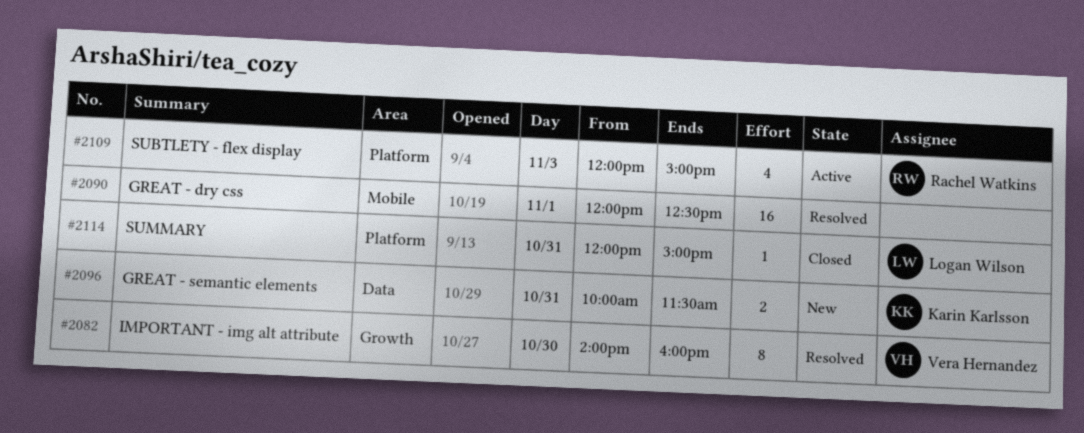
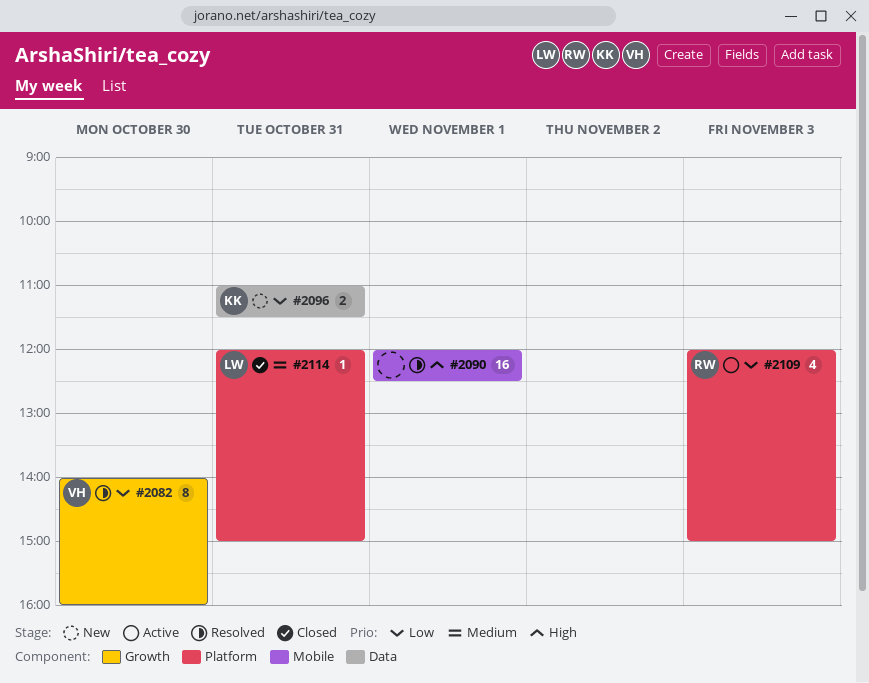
#2096, begins: 10:00 -> 11:00

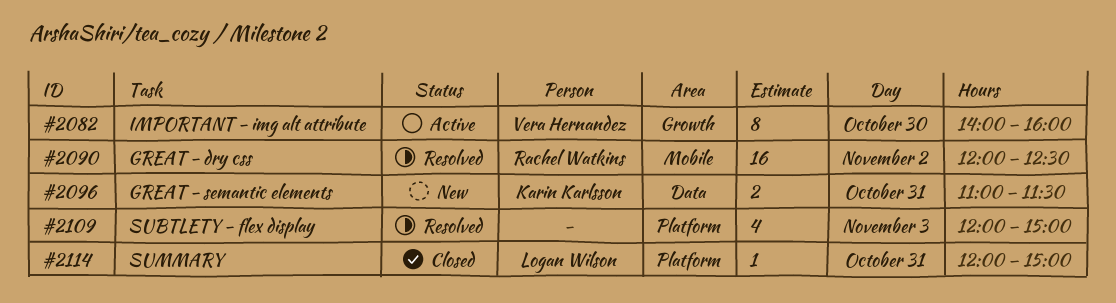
#2082, status: Resolved -> Active
#2090, owner: none -> Rachel Watkins
#2090, day: Nov 1 -> Nov 2
#2109, status: Active -> Resolved
#2109, owner: Rachel Watkins -> none

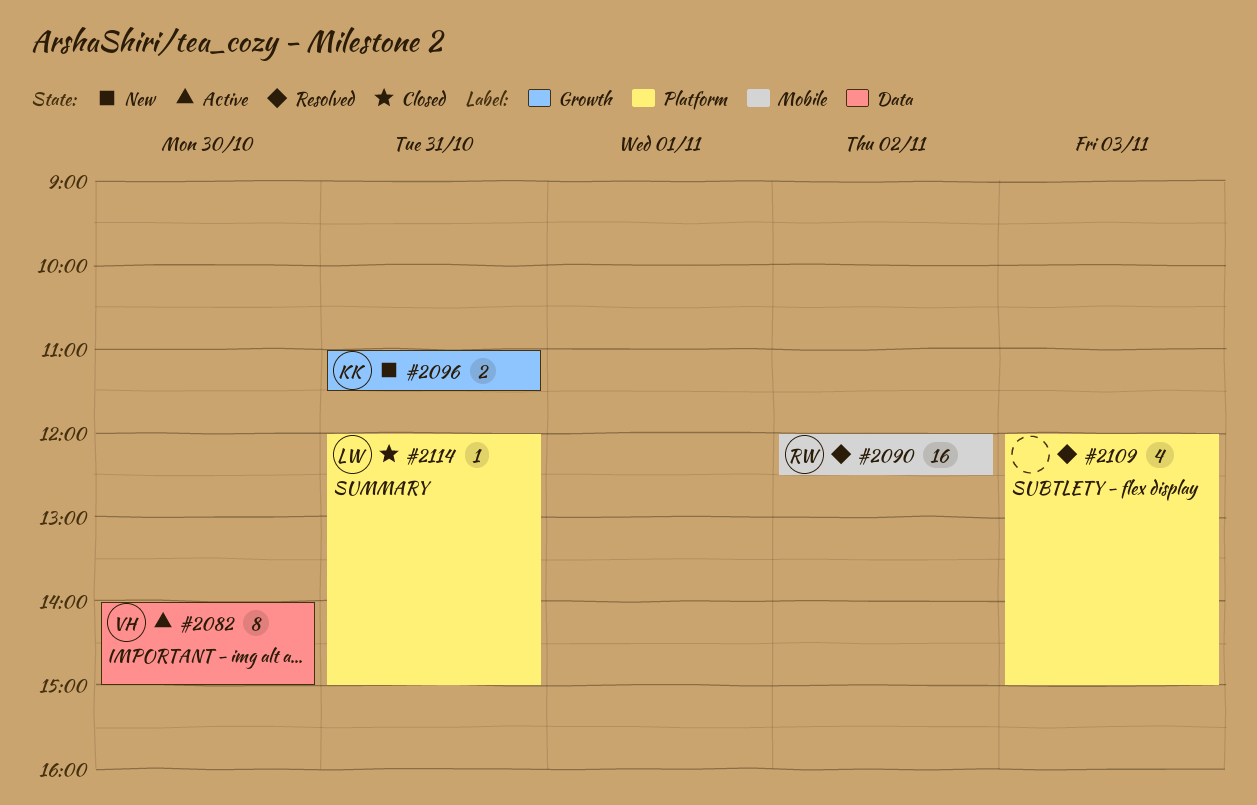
#2082, label: Growth -> Data
#2082, ends: 16:00 -> 15:00
#2096, label: Data -> Growth

